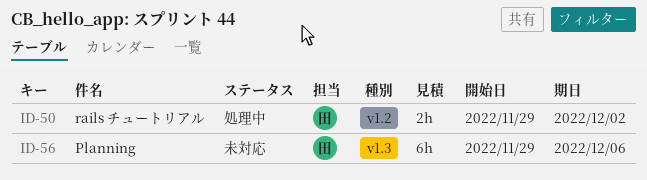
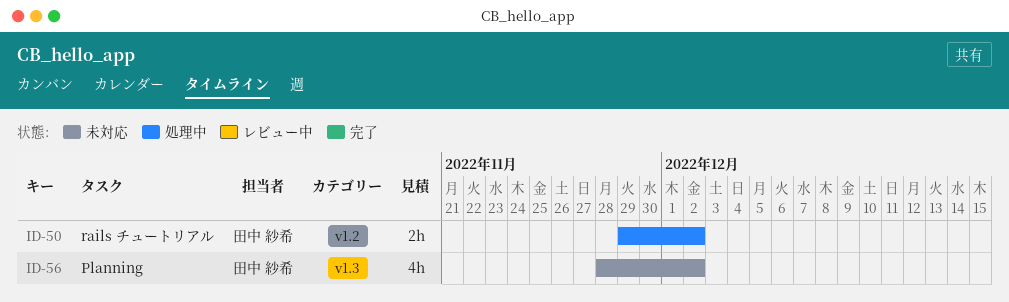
ID-56, estimate: 6h -> 4h
ID-56, start: Nov 29 -> Nov 28
ID-56, due: Dec 6 -> Dec 2

